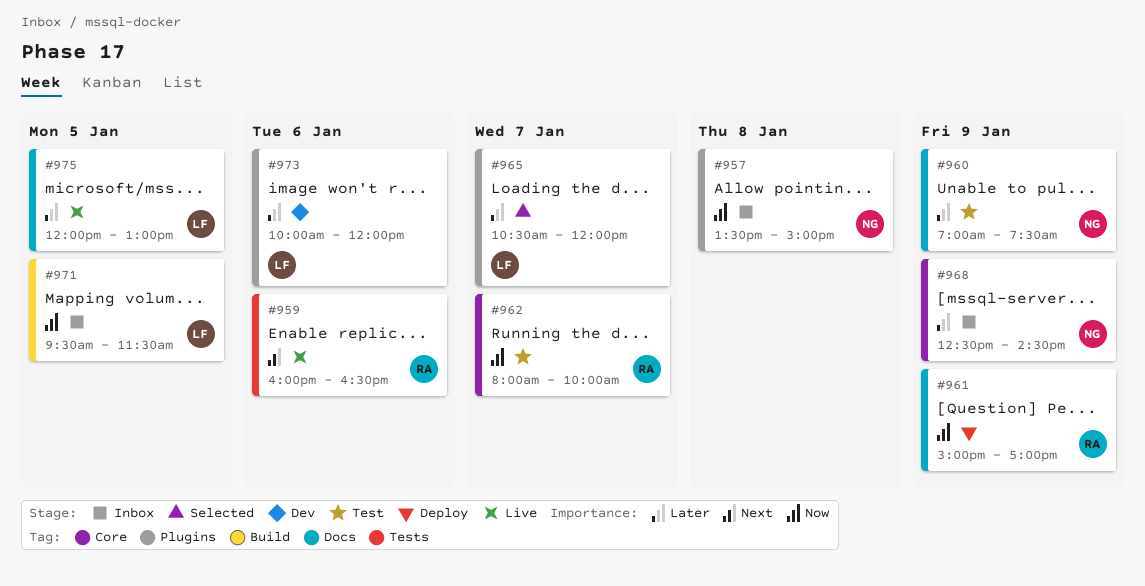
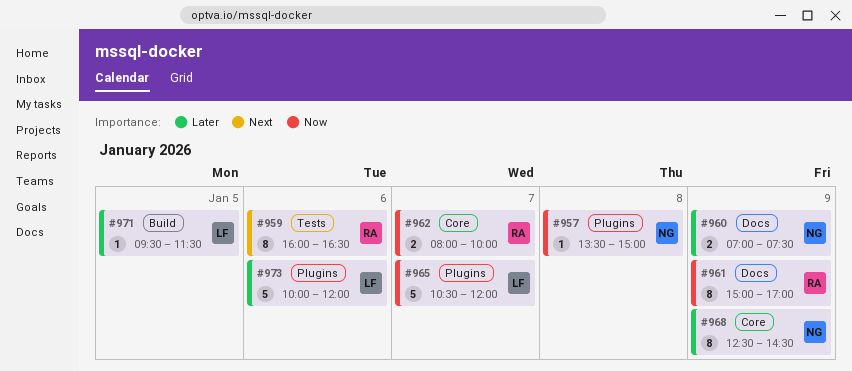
#965, priority: Later -> Now
#971, priority: Now -> Later
#975: present -> none

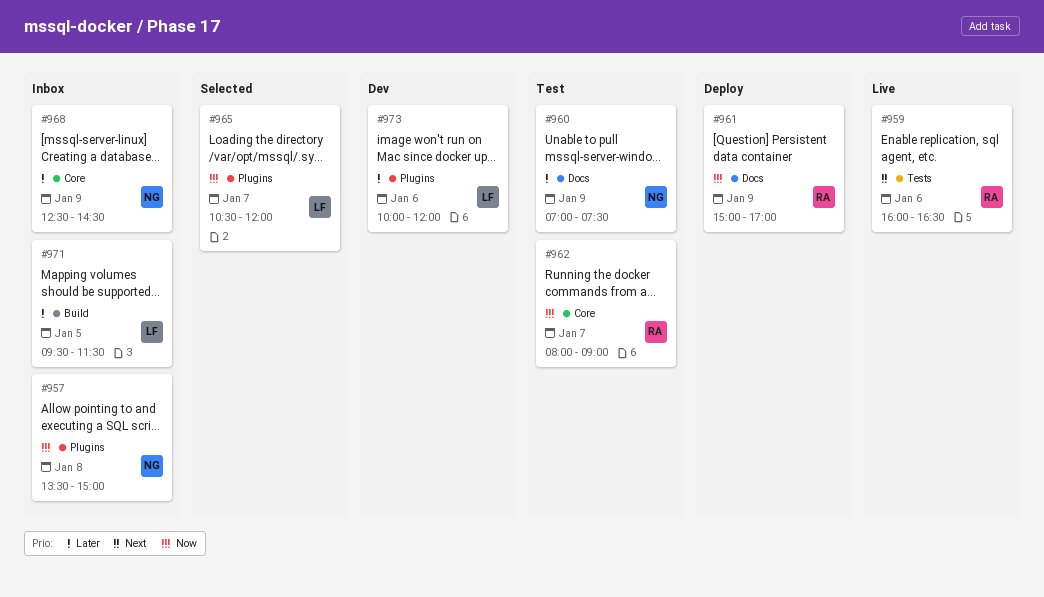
#962, ends: 10:00 -> 09:00

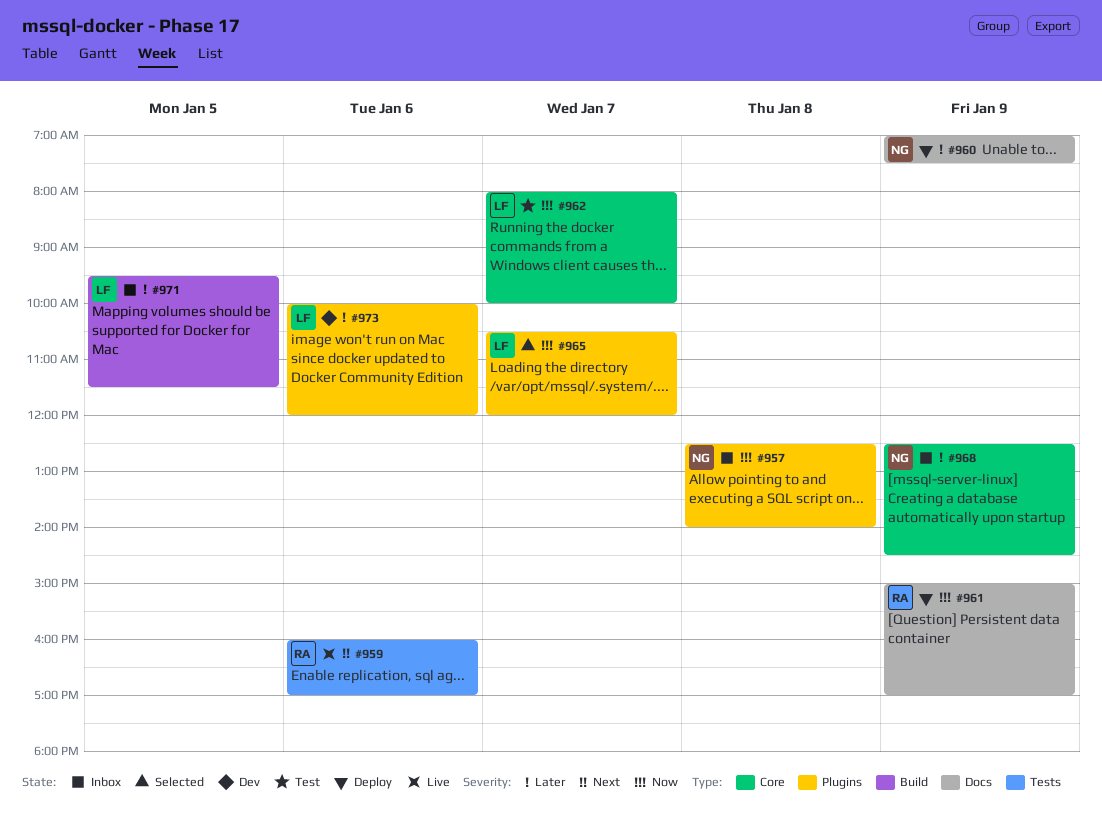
#957, begins: 13:30 -> 12:30
#957, ends: 15:00 -> 14:00
#959, ends: 16:30 -> 17:00
#960, status: Test -> Deploy
#962, owner: RA -> LF
#962, ends: 09:00 -> 10:00

